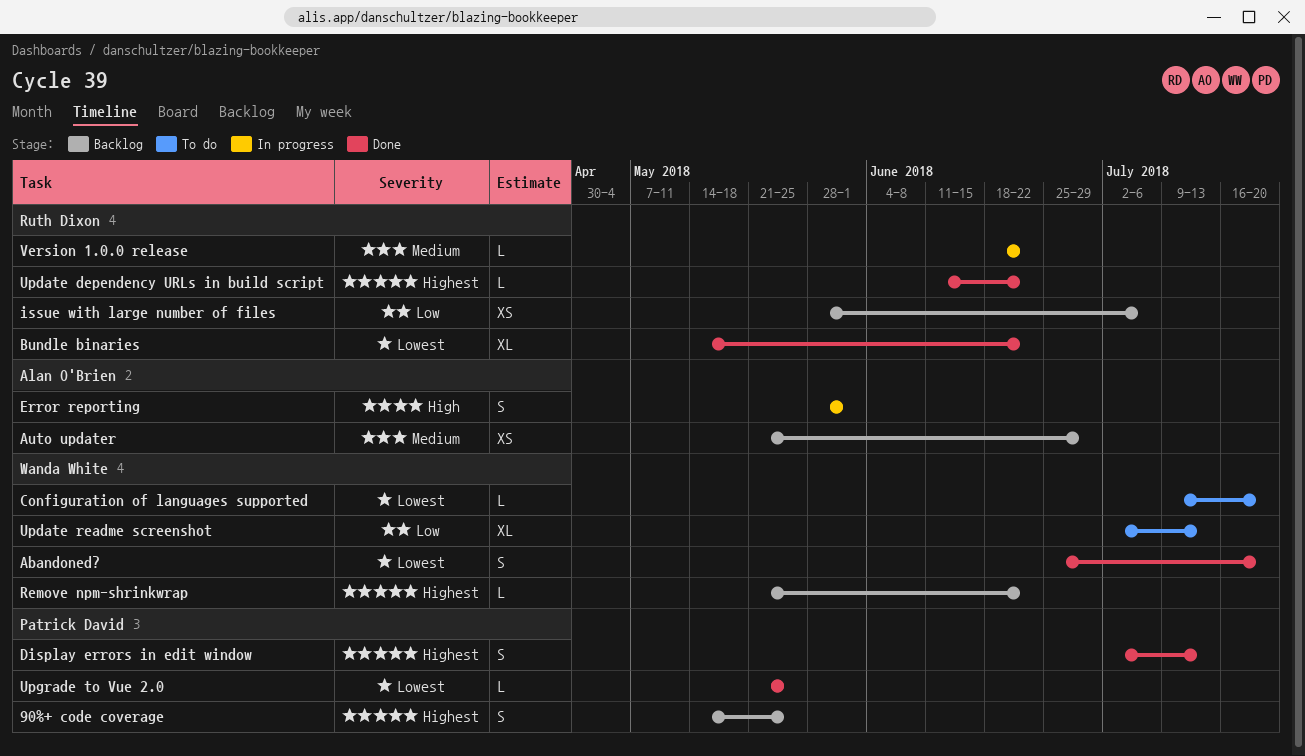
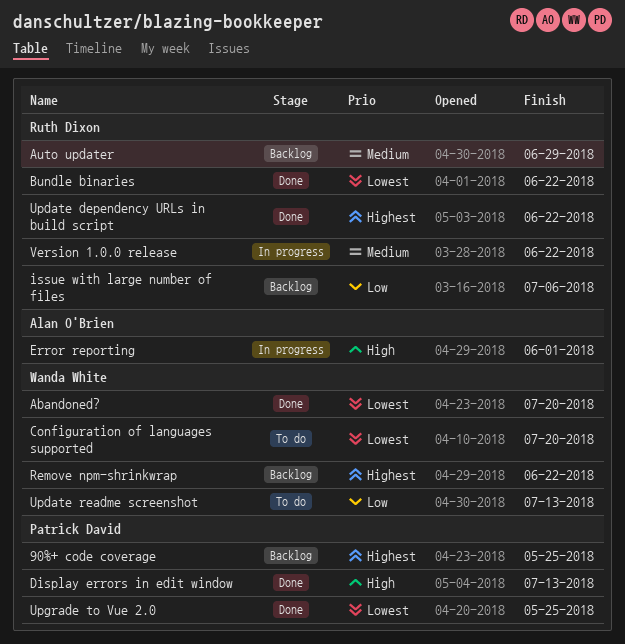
Auto updater, owner: Alan O'Brien -> Ruth Dixon
Display errors in edit window, priority: Highest -> High

